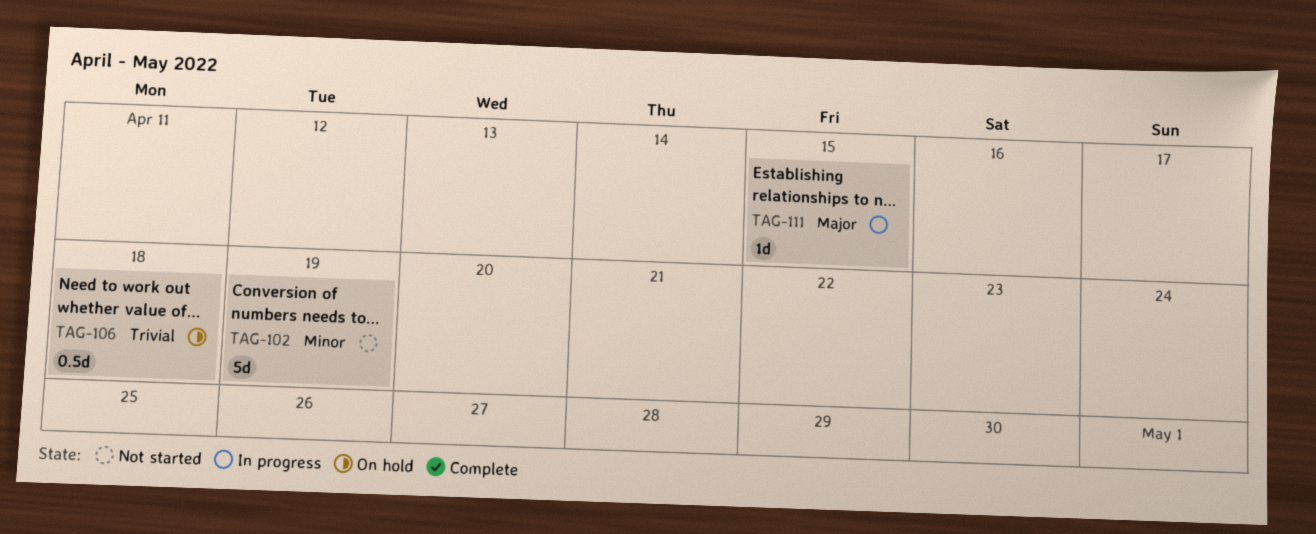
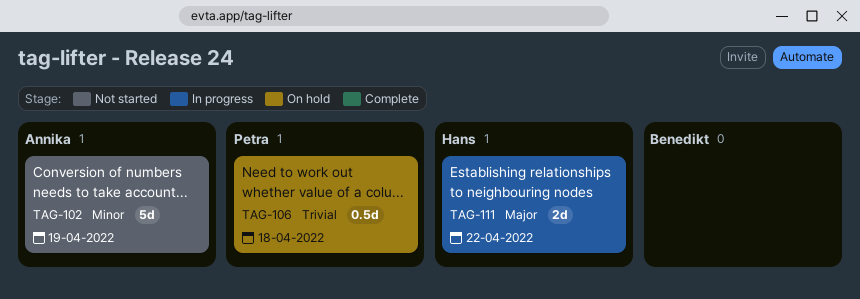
TAG-111, estimate: 1d -> 2d
TAG-111, due: Apr 15 -> Apr 22

